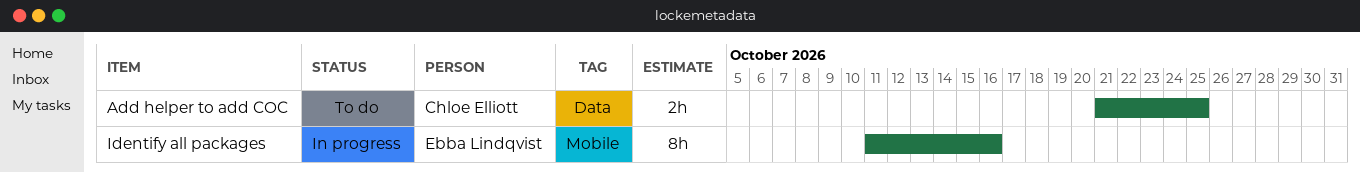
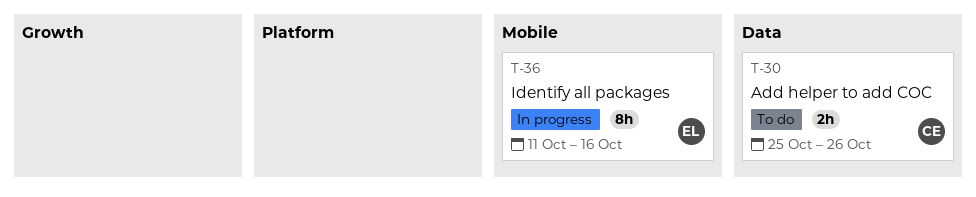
Add helper to add COC, start: Oct 21 -> Oct 25
Add helper to add COC, due: Oct 25 -> Oct 26

